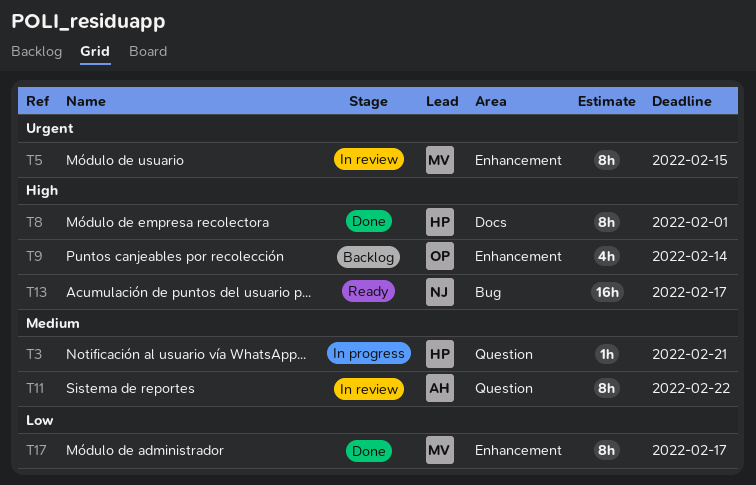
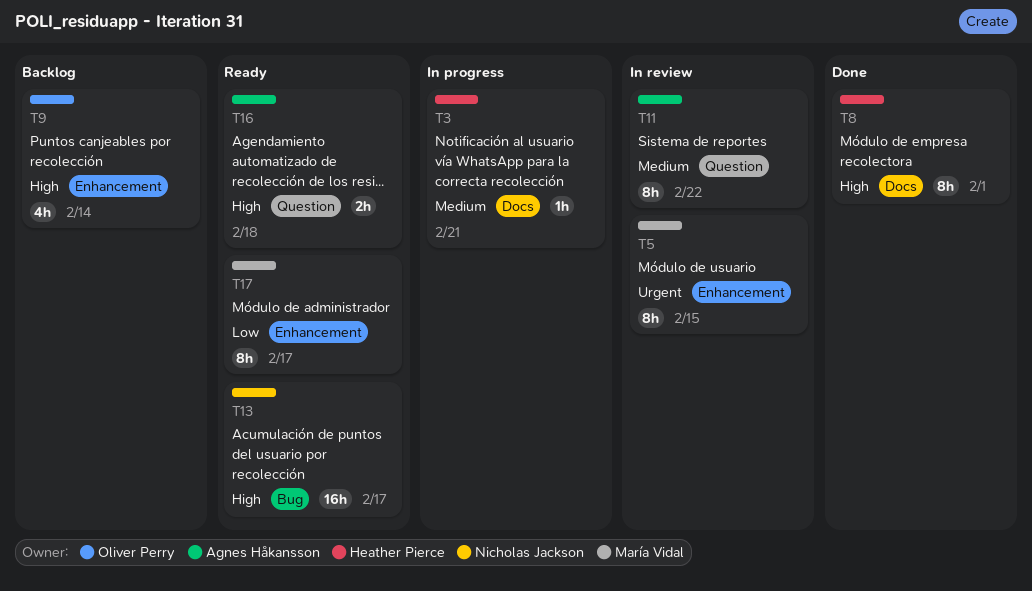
T3, label: Question -> Docs
T16: none -> present
T17, status: Done -> Ready

